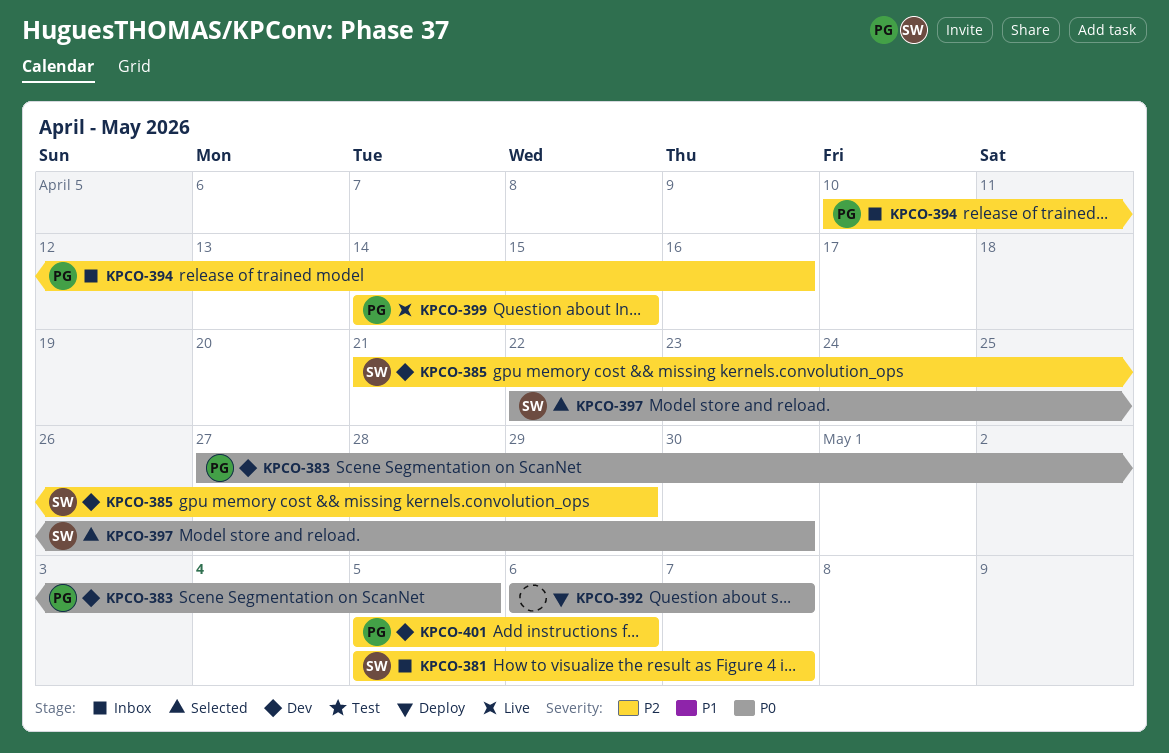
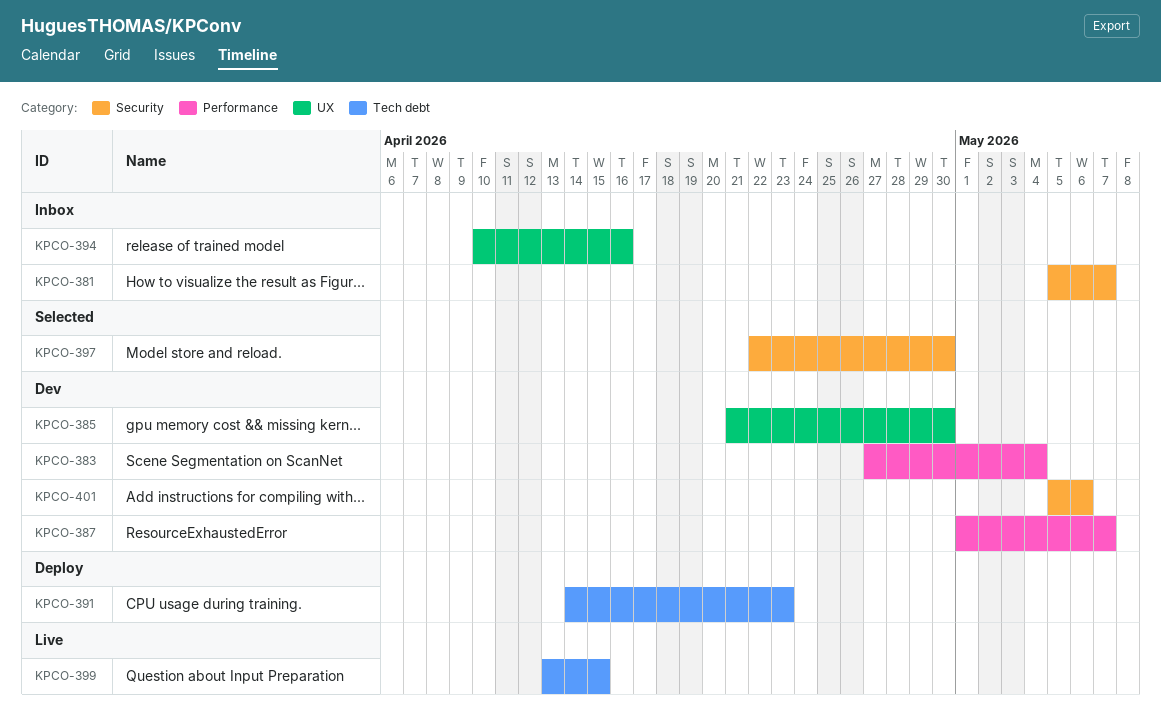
KPCO-383, due: May 5 -> May 4
KPCO-385, due: Apr 29 -> Apr 30
KPCO-387: none -> present
KPCO-391: none -> present
KPCO-392: present -> none
KPCO-399, start: Apr 14 -> Apr 13

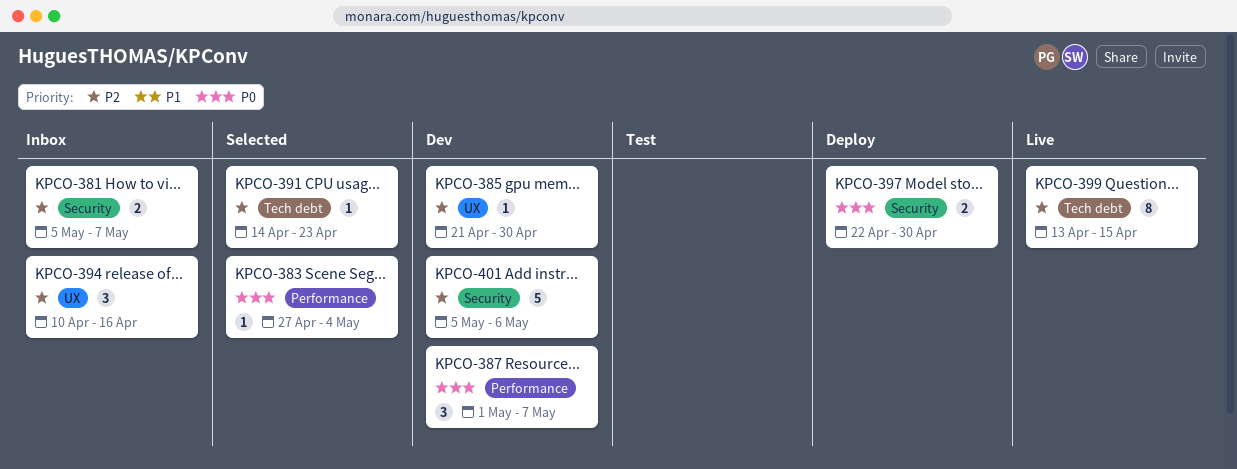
KPCO-383, status: Dev -> Selected
KPCO-391, status: Deploy -> Selected
KPCO-397, status: Selected -> Deploy

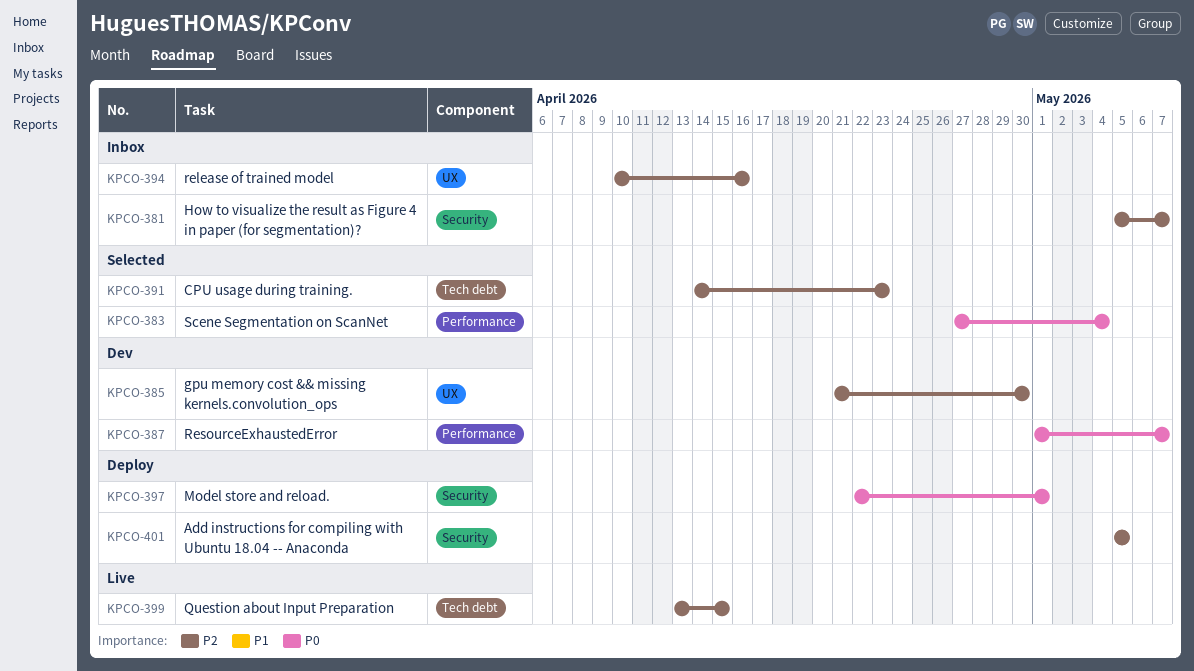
KPCO-397, due: Apr 30 -> May 1
KPCO-401, status: Dev -> Deploy
KPCO-401, due: May 6 -> May 5

